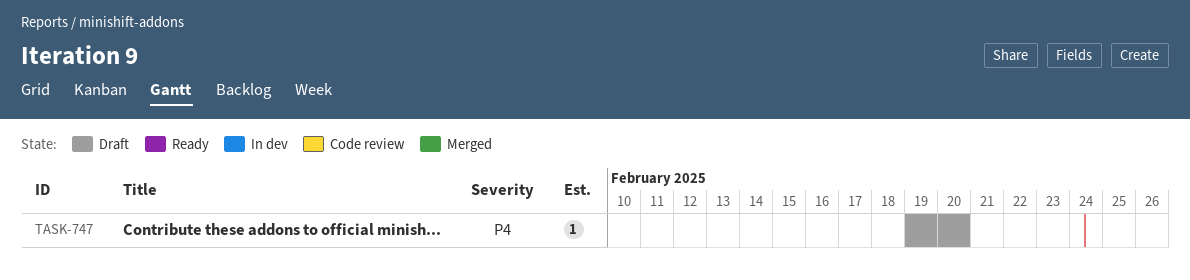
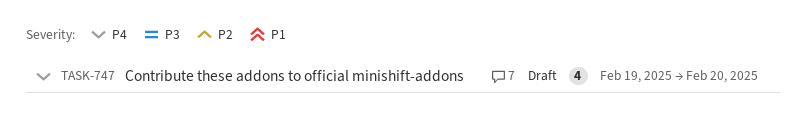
TASK-747, estimate: 1 -> 4

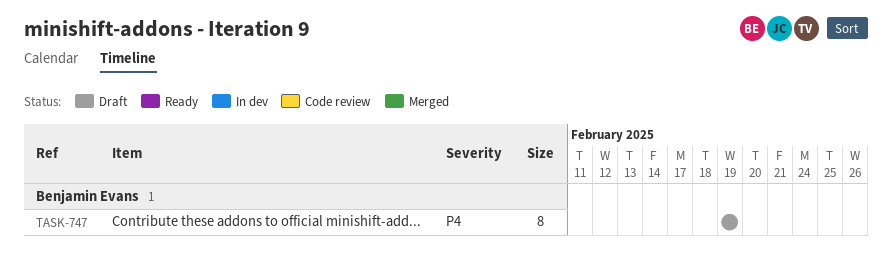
TASK-747, estimate: 4 -> 8
TASK-747, due: Feb 20 -> Feb 19

